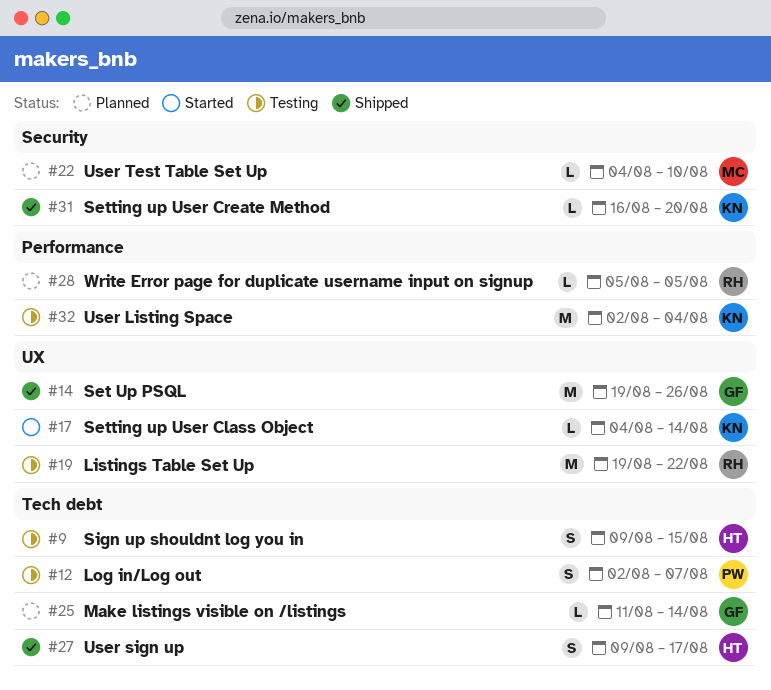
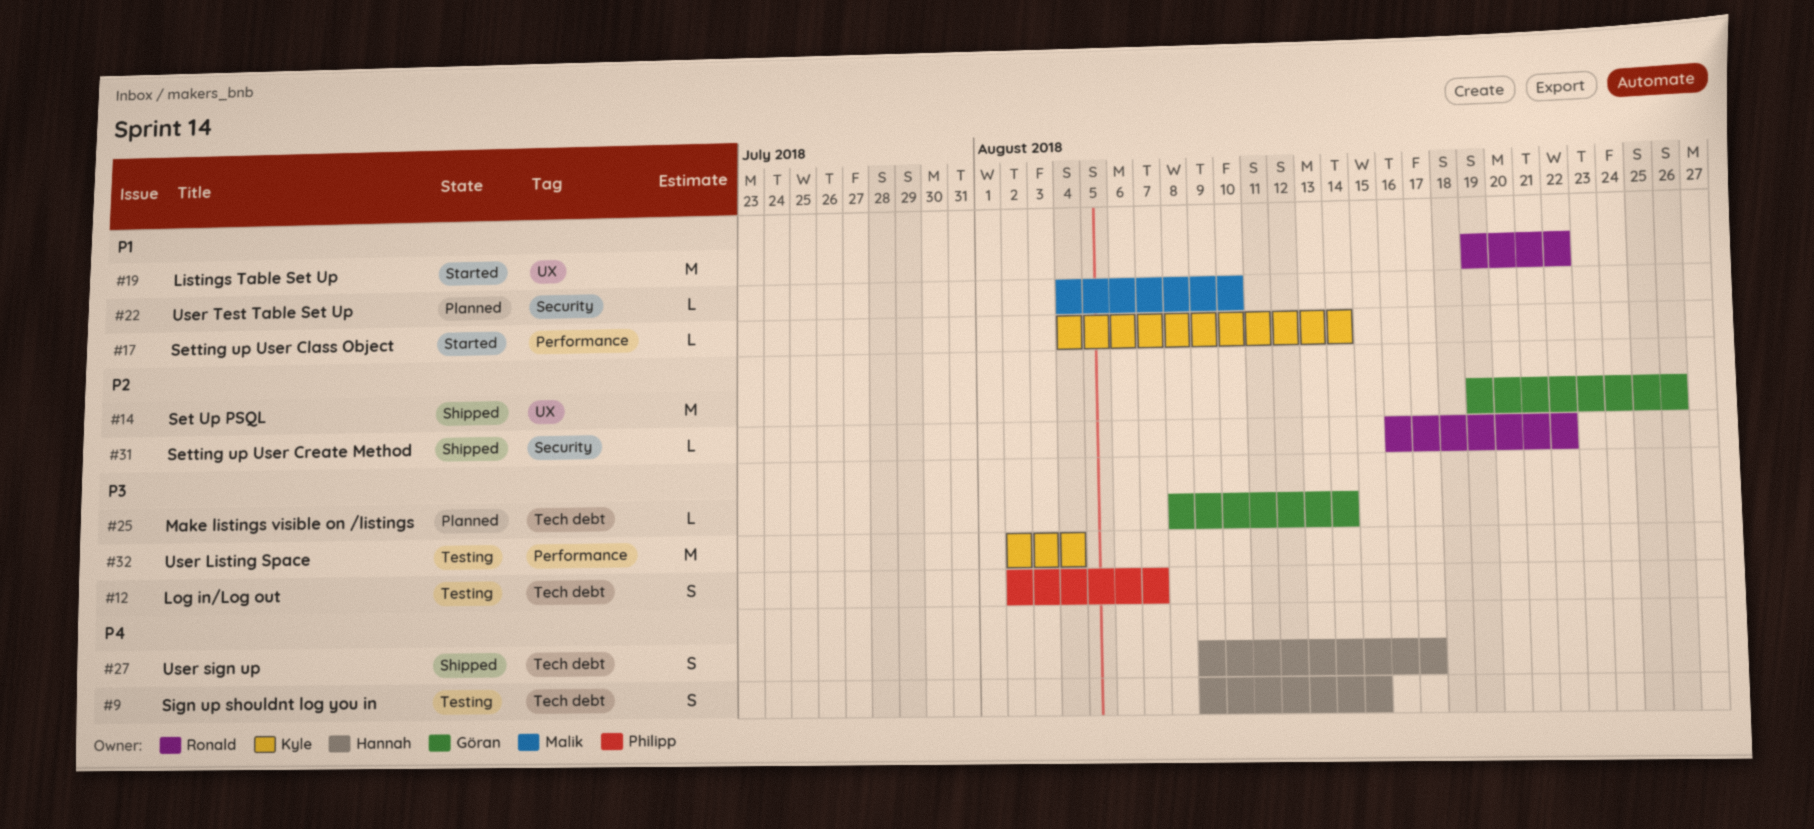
#17, label: UX -> Performance
#19, status: Testing -> Started
#25, start: Aug 11 -> Aug 8
#28: present -> none
#31, owner: Kyle -> Ronald
#31, due: Aug 20 -> Aug 22

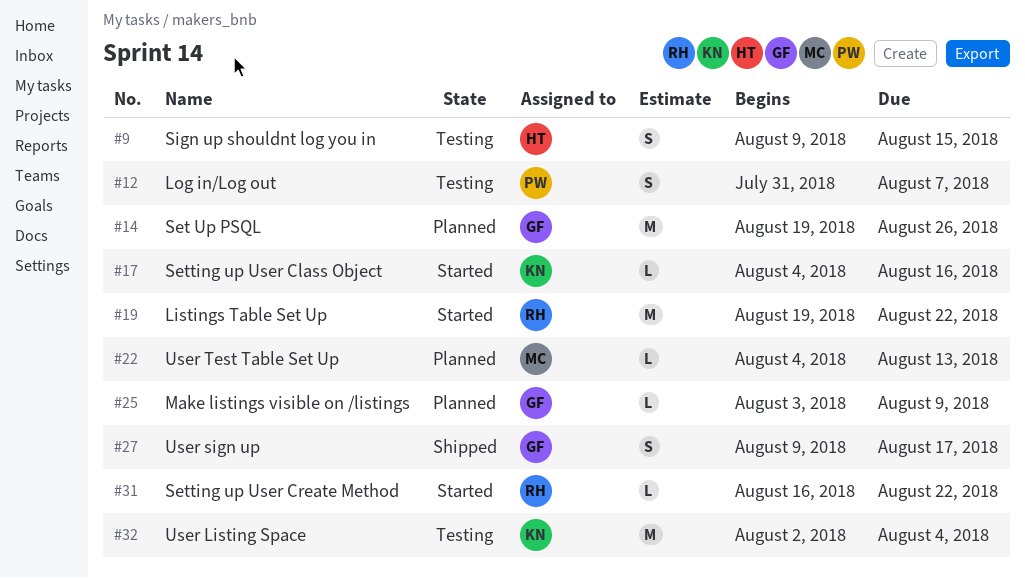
#12, start: Aug 2 -> Jul 31
#14, status: Shipped -> Planned
#17, due: Aug 14 -> Aug 16
#22, due: Aug 10 -> Aug 13
#25, start: Aug 8 -> Aug 3
#25, due: Aug 14 -> Aug 9
#27, owner: Hannah -> Göran
#31, status: Shipped -> Started

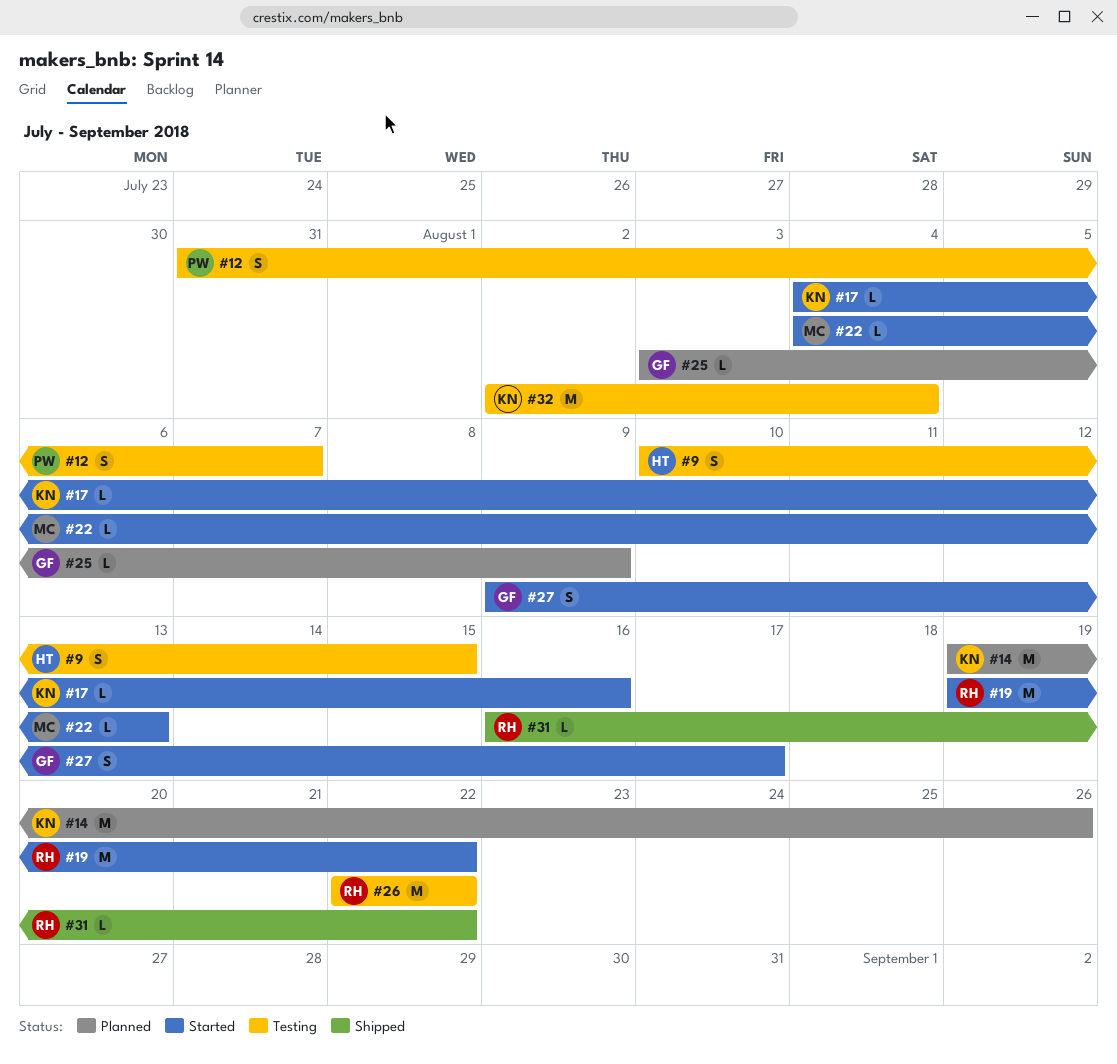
#9, start: Aug 9 -> Aug 10
#14, owner: GF -> KN
#22, status: Planned -> Started
#26: none -> present
#27, status: Shipped -> Started
#31, status: Started -> Shipped

